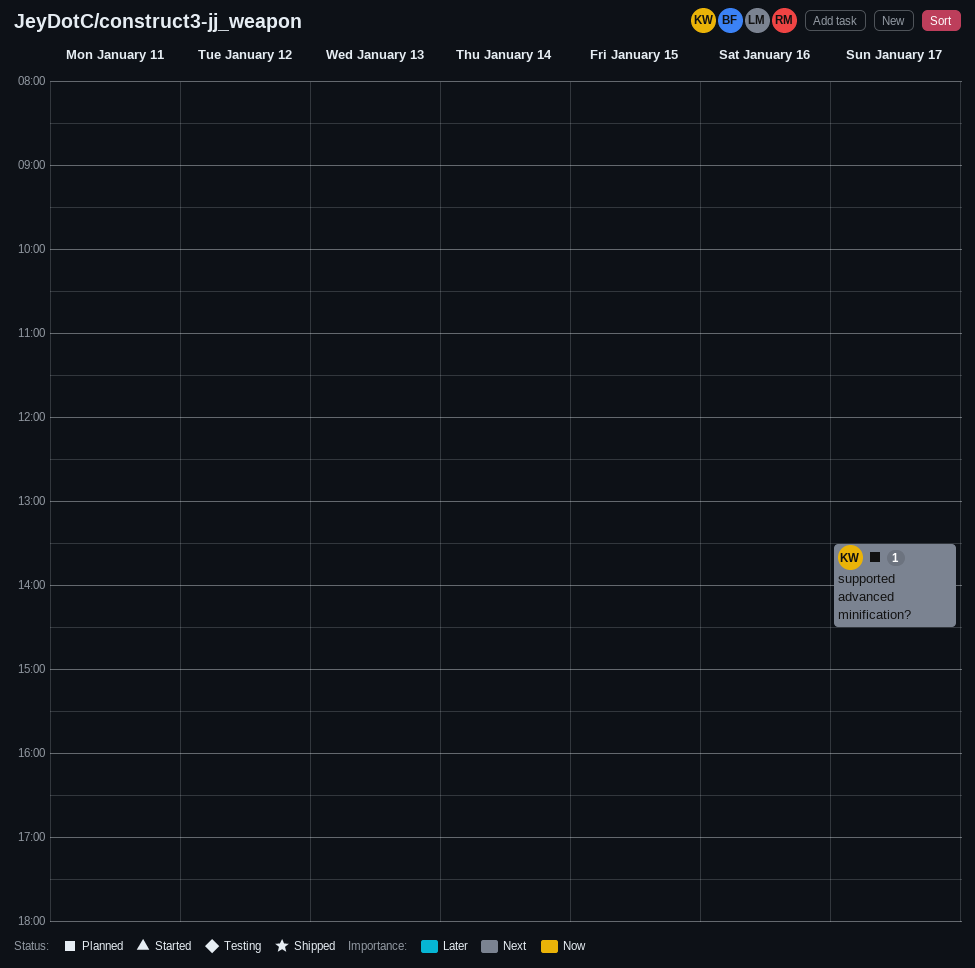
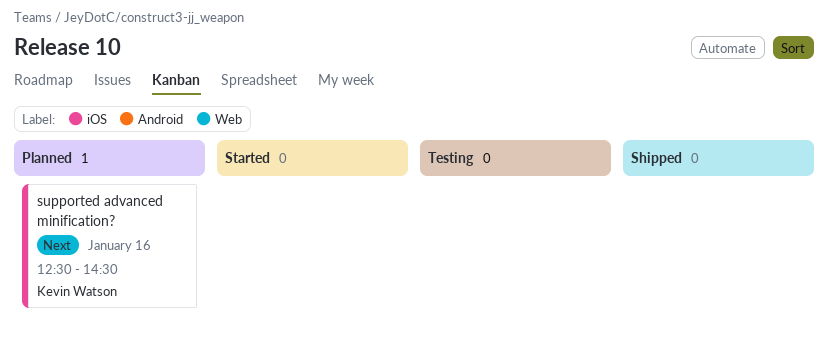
supported advanced minification?, day: Jan 17 -> Jan 16
supported advanced minification?, begins: 13:30 -> 12:30

